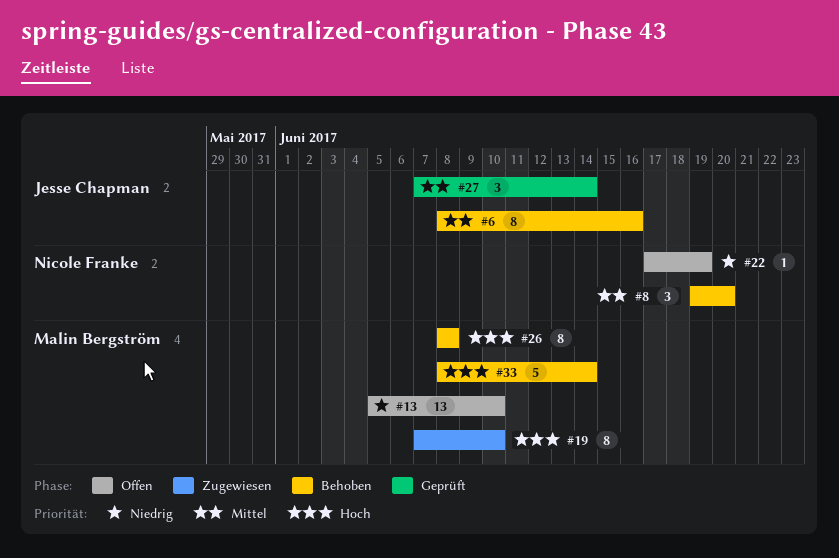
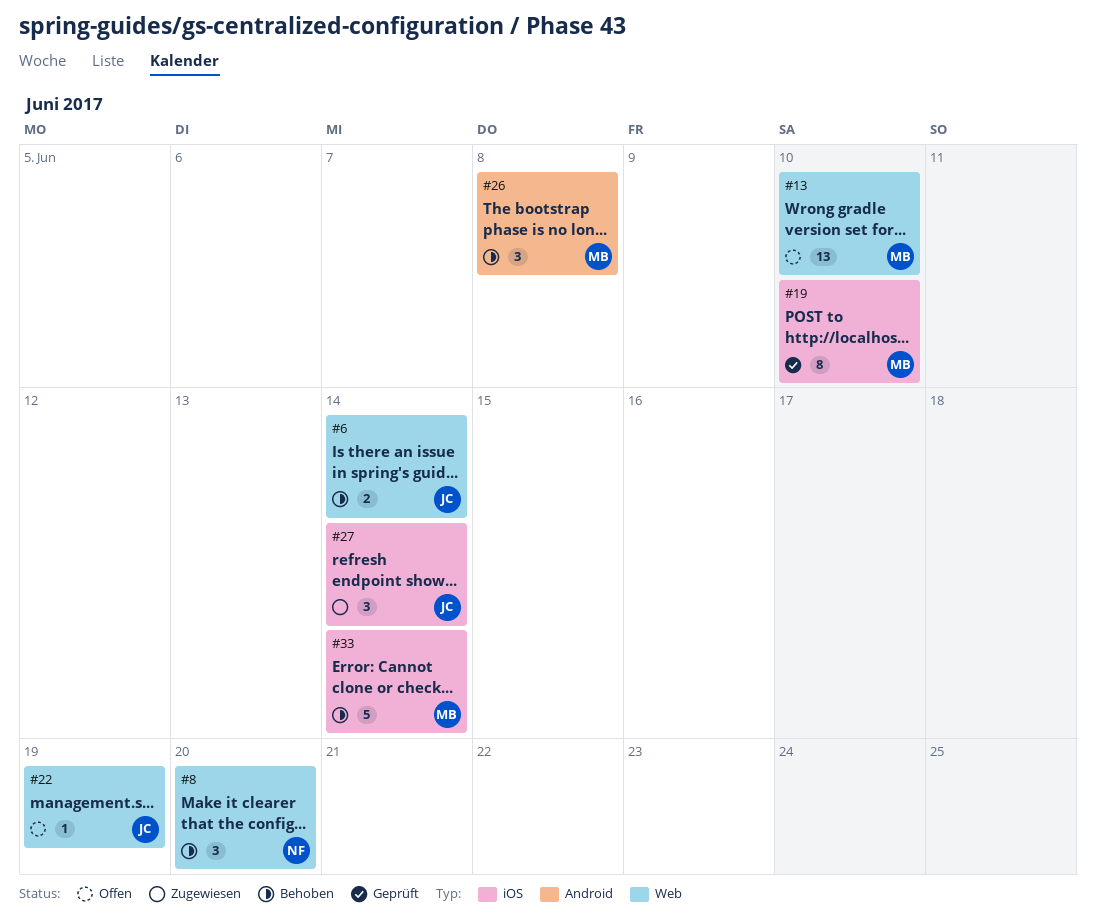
#6, estimate: 8 -> 2
#6, due: Jun 16 -> Jun 14
#19, status: Zugewiesen -> Geprüft
#22, owner: Nicole Franke -> Jesse Chapman
#26, estimate: 8 -> 3
#27, status: Geprüft -> Zugewiesen

